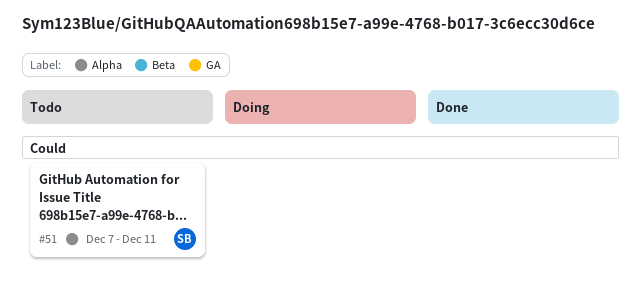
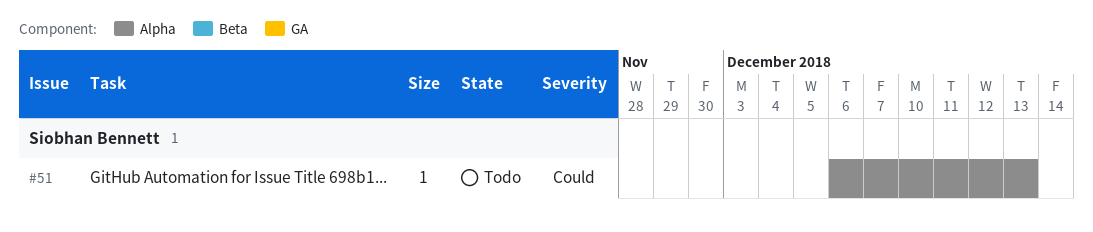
#51, start: Dec 7 -> Dec 6
#51, due: Dec 11 -> Dec 13

